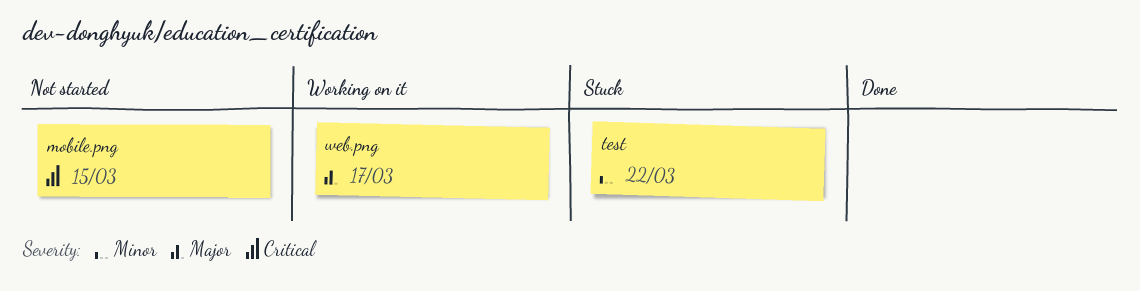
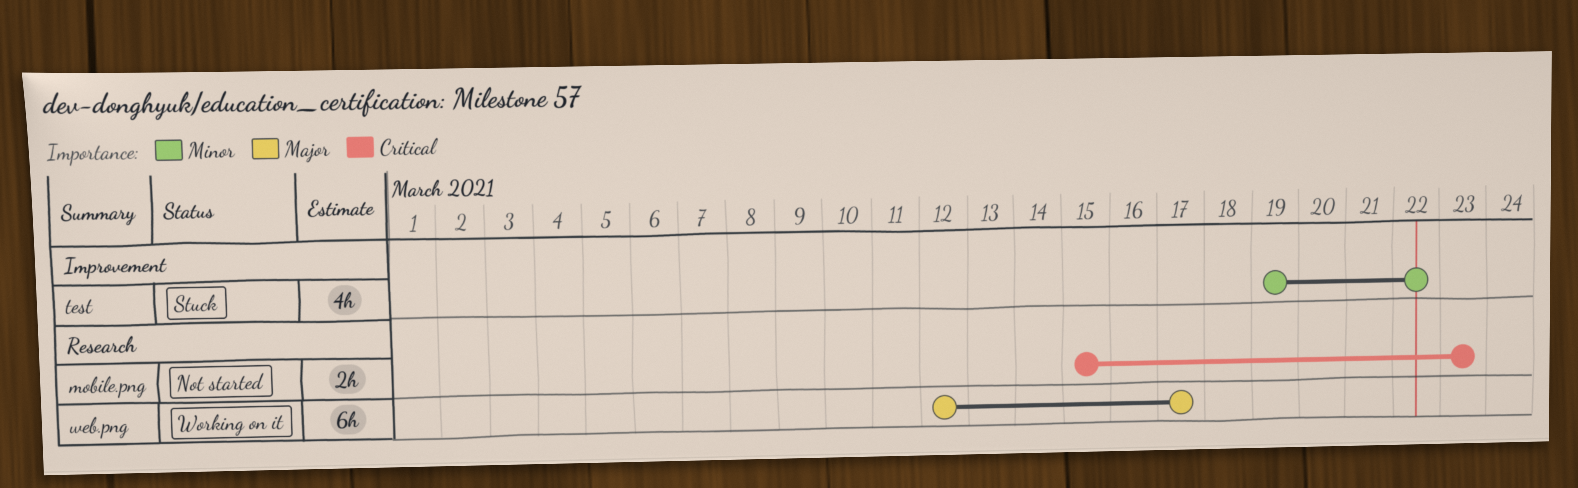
mobile.png, due: Mar 15 -> Mar 23

